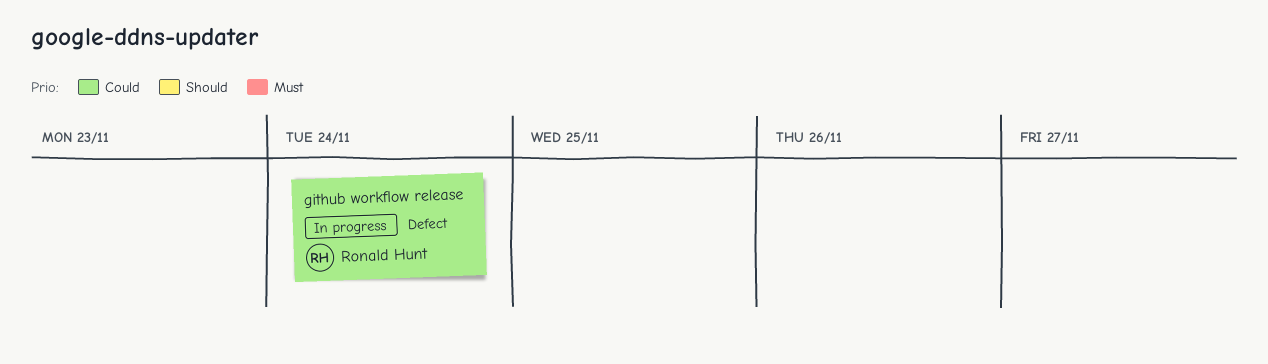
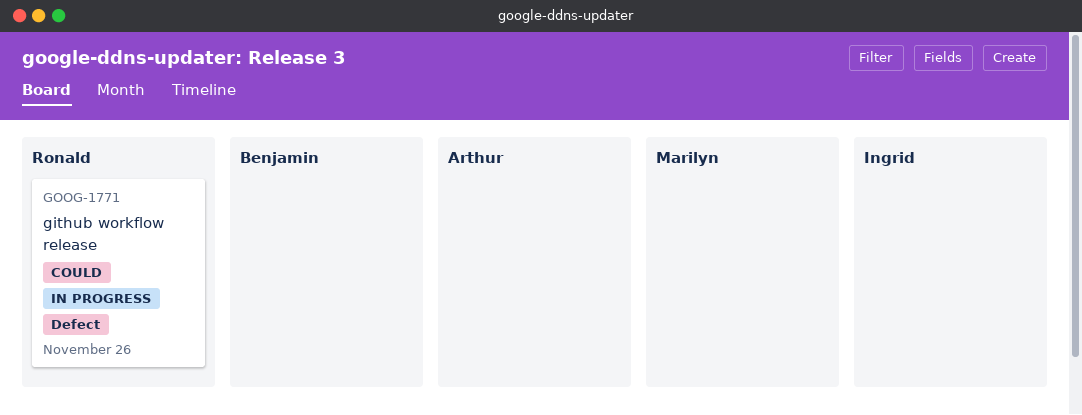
github workflow release, due: Nov 24 -> Nov 26

